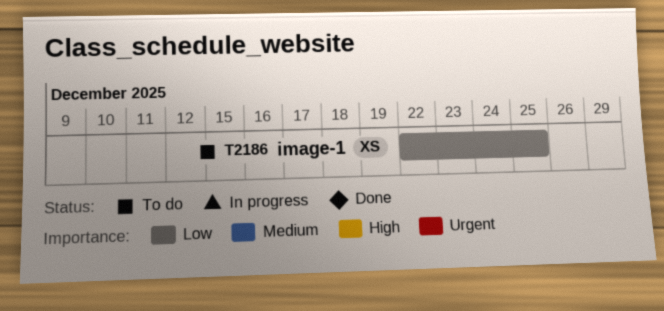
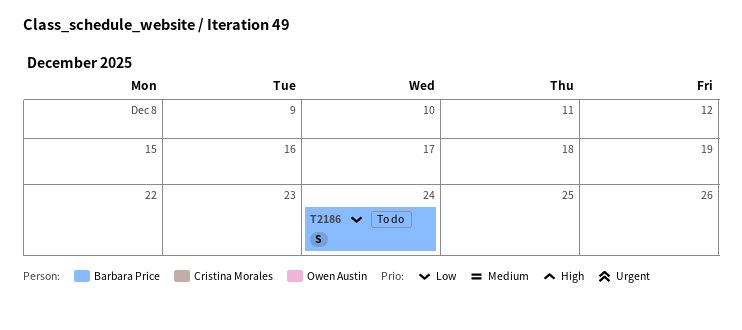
T2186, estimate: XS -> S
T2186, due: Dec 25 -> Dec 24

